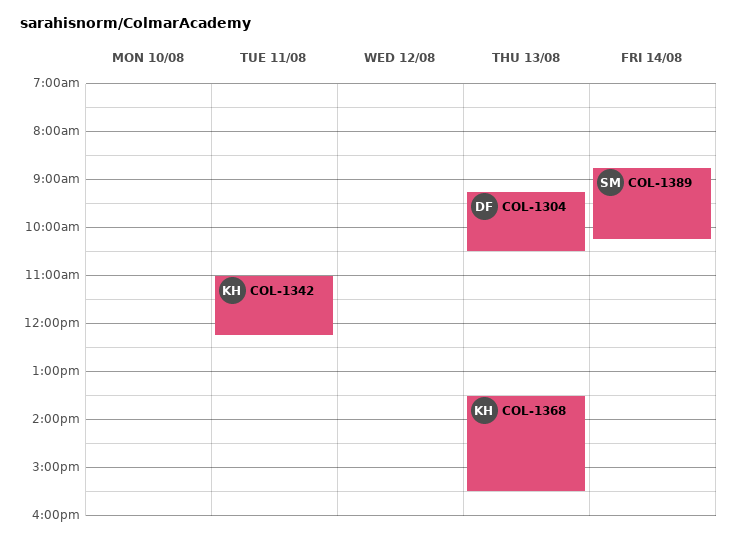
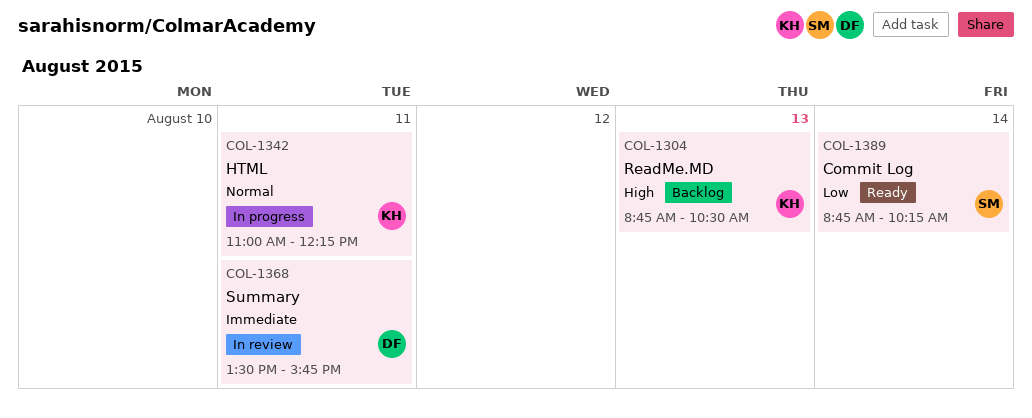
COL-1304, owner: DF -> KH
COL-1304, begins: 09:15 -> 08:45
COL-1368, owner: KH -> DF
COL-1368, day: Aug 13 -> Aug 11
COL-1368, ends: 15:30 -> 15:45

